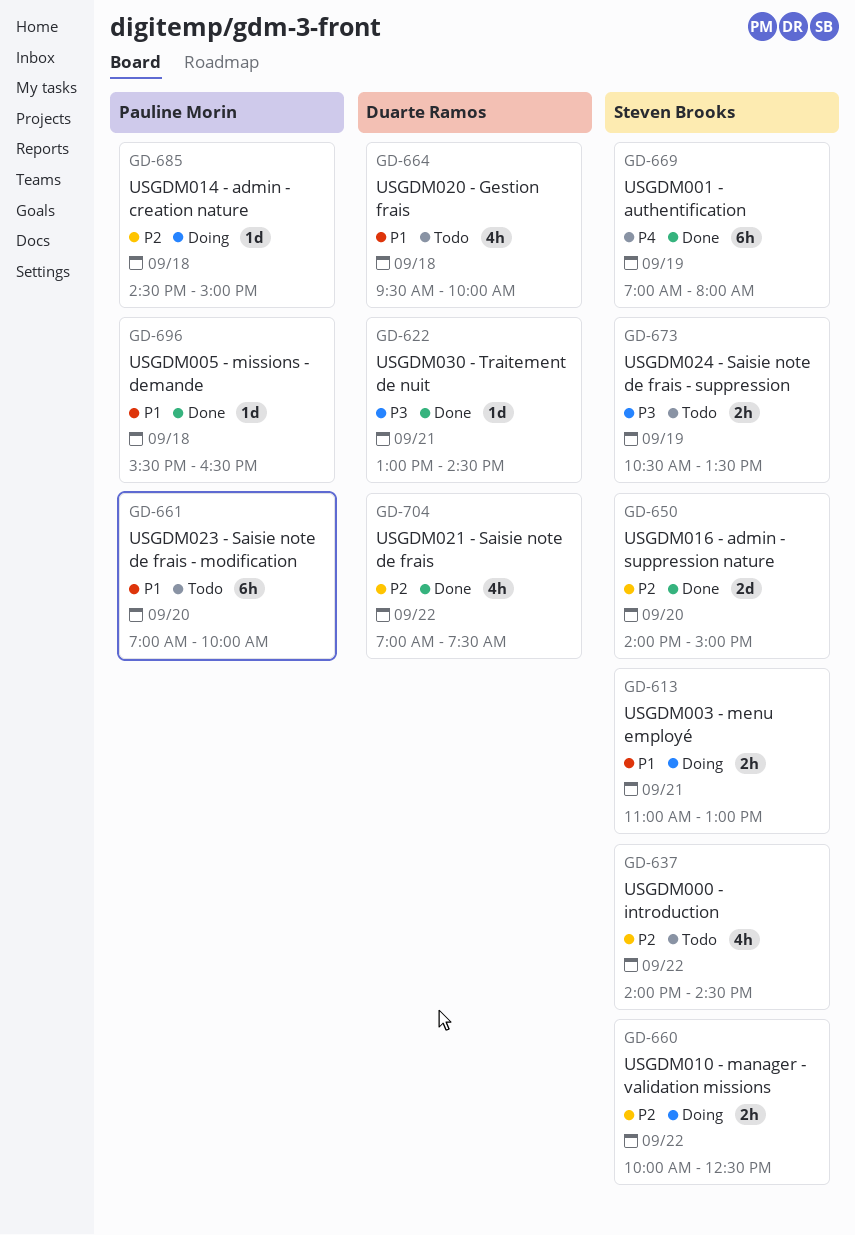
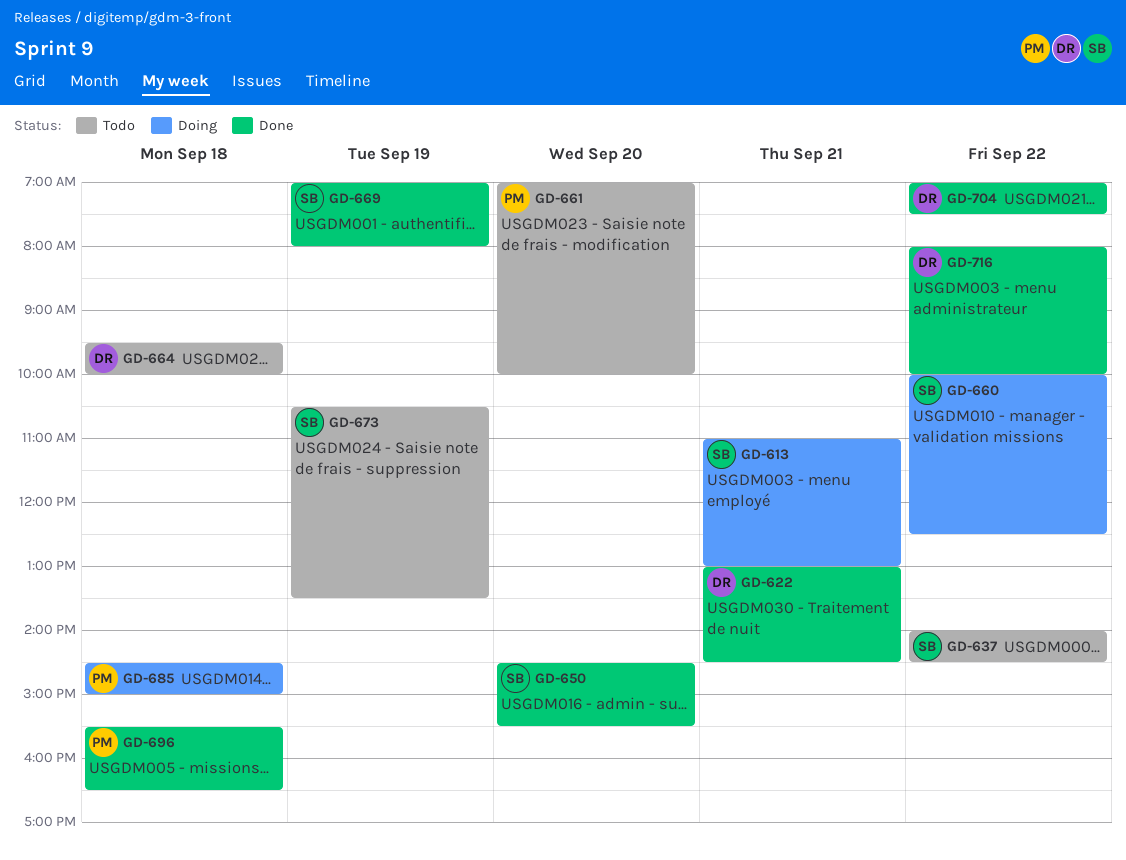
GD-650, begins: 14:00 -> 14:30
GD-650, ends: 15:00 -> 15:30
GD-716: none -> present

